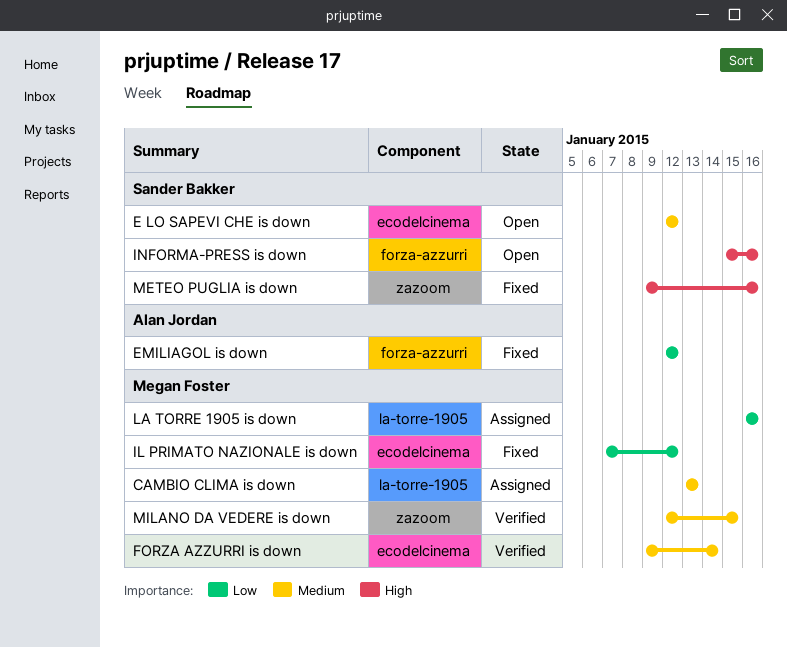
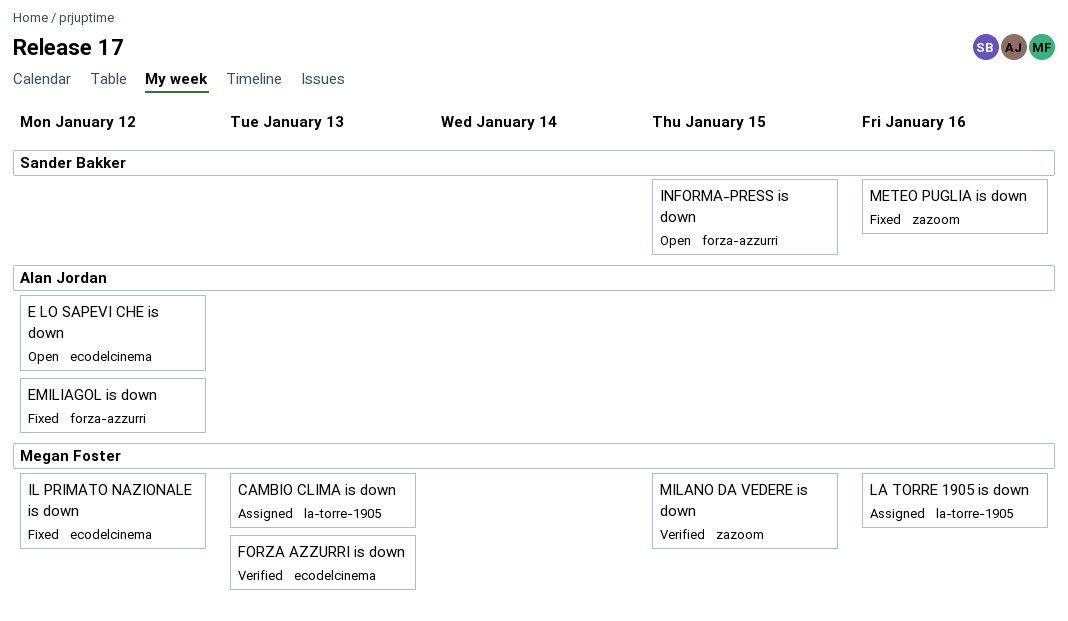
E LO SAPEVI CHE is down, owner: Sander Bakker -> Alan Jordan
FORZA AZZURRI is down, due: Jan 14 -> Jan 13
INFORMA-PRESS is down, due: Jan 16 -> Jan 15

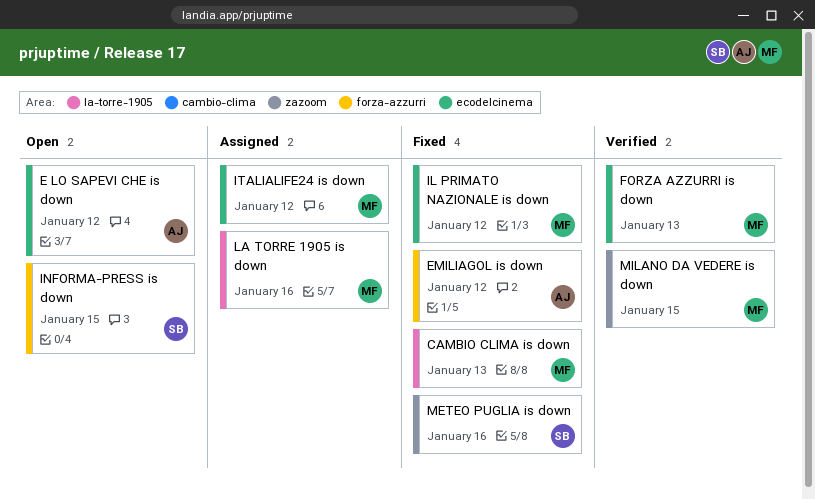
CAMBIO CLIMA is down, status: Assigned -> Fixed
ITALIALIFE24 is down: none -> present

